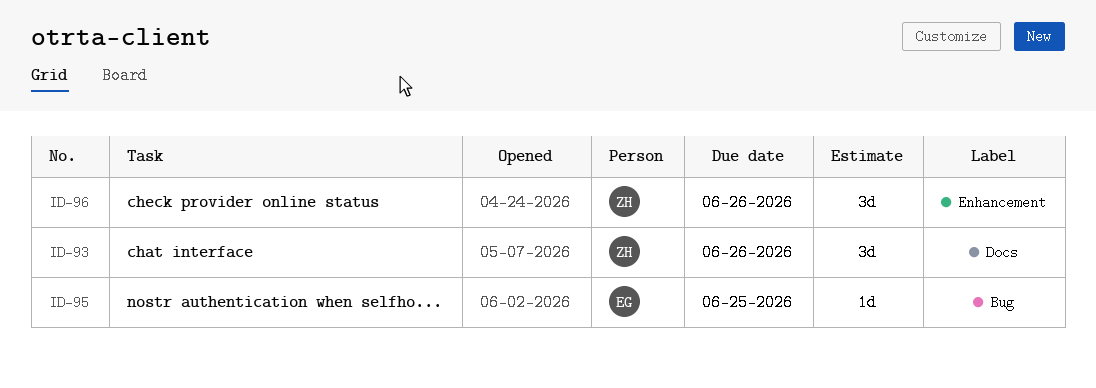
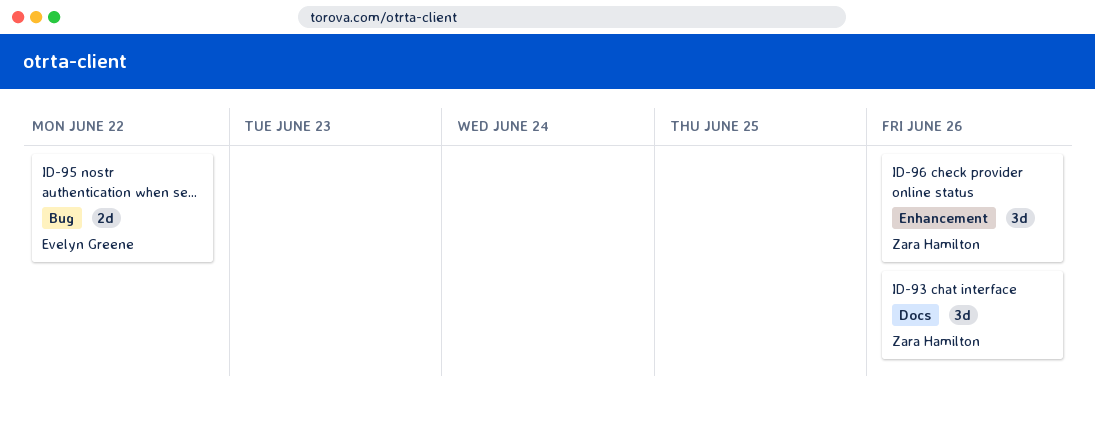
ID-95, estimate: 1d -> 2d
ID-95, due: Jun 25 -> Jun 22

